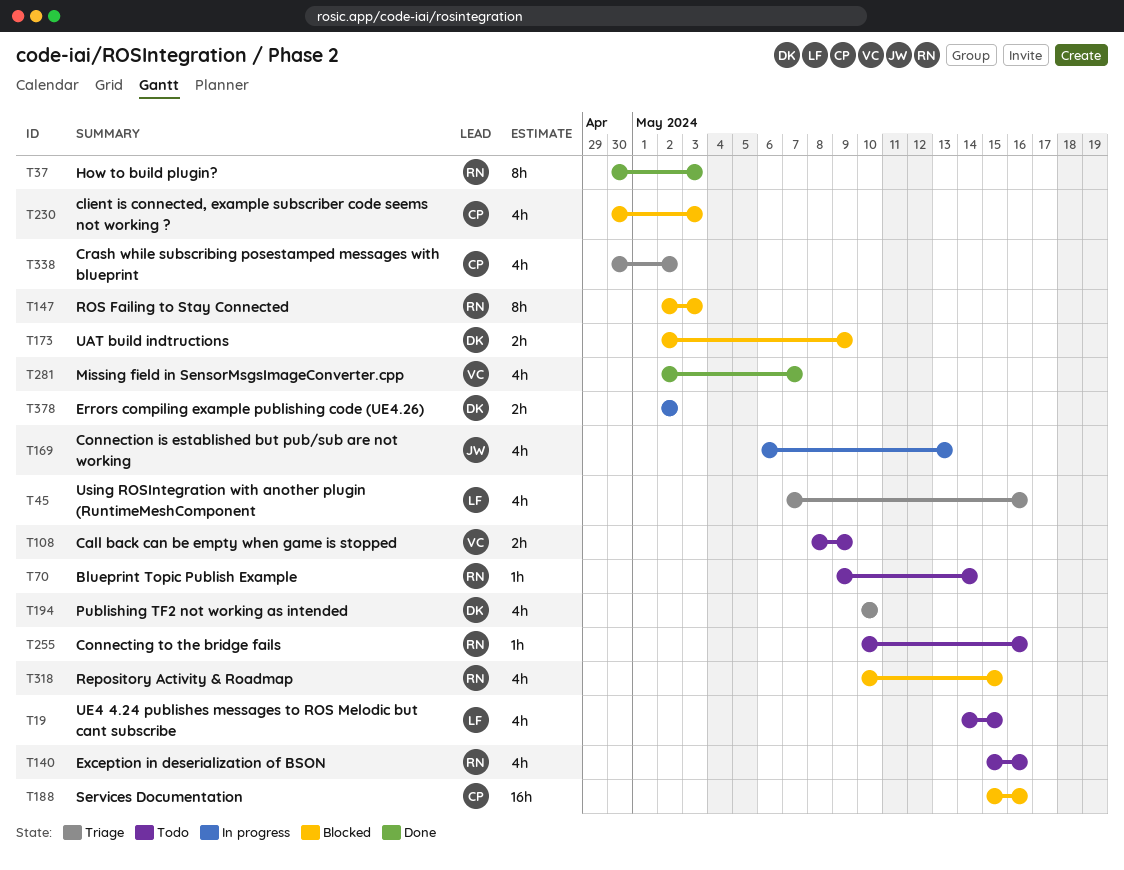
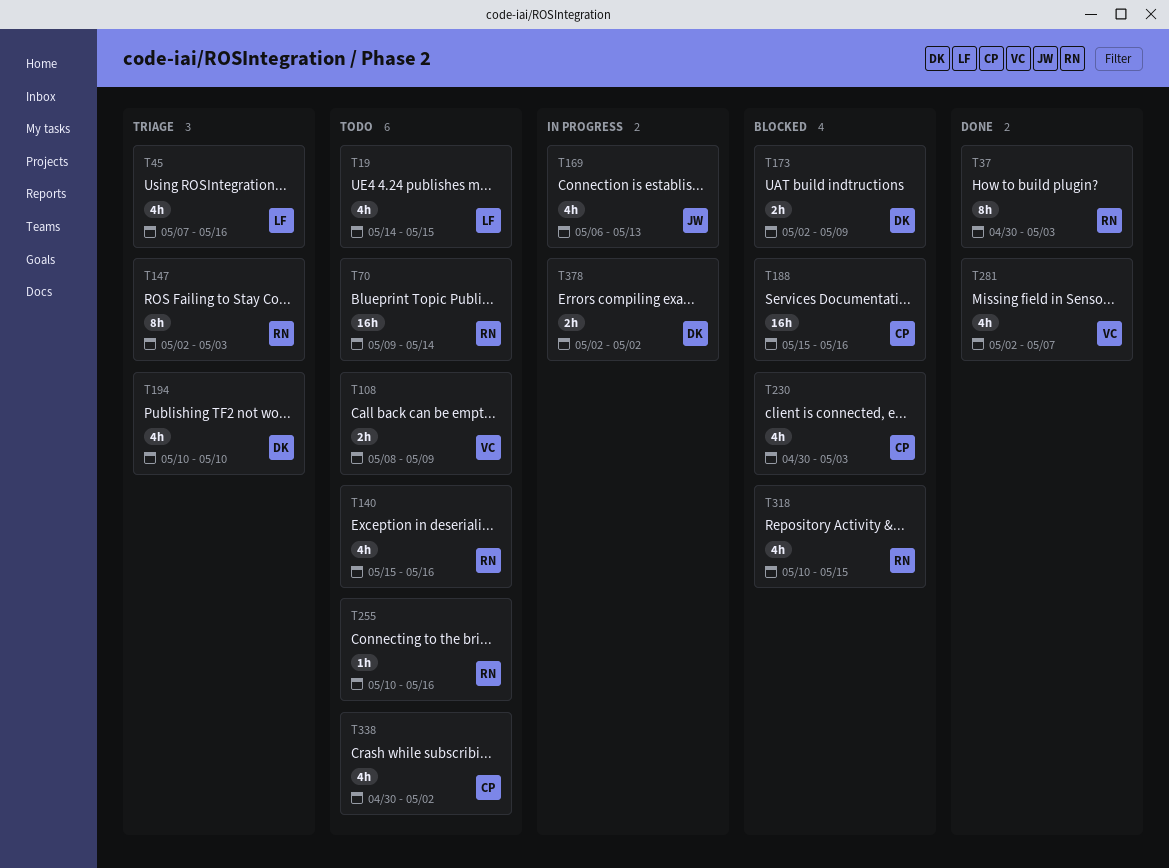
T70, estimate: 1h -> 16h
T147, status: Blocked -> Triage
T338, status: Triage -> Todo

